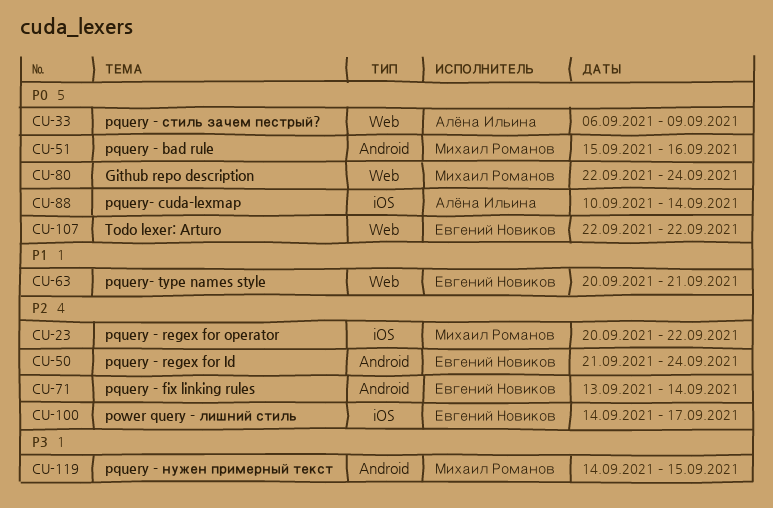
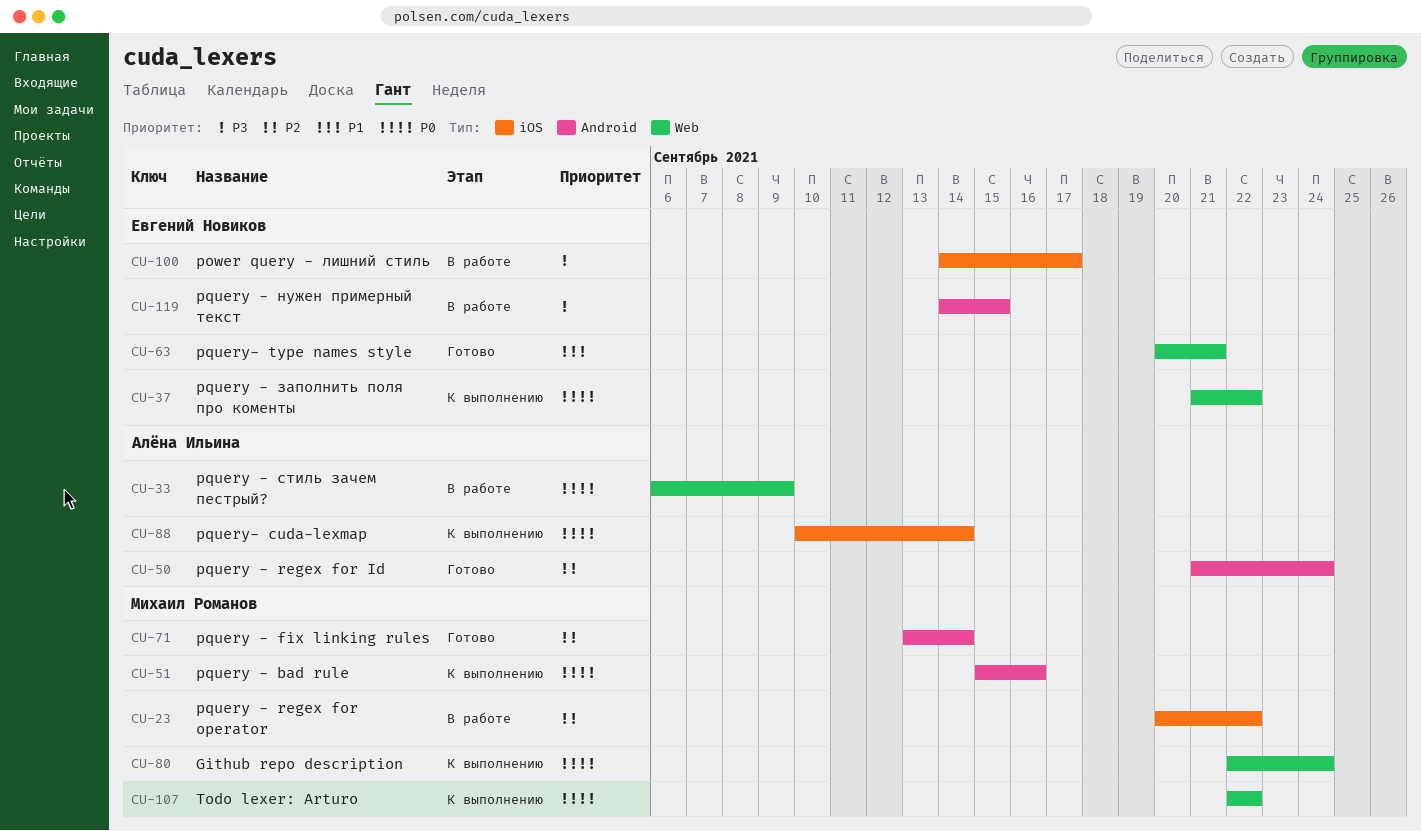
CU-37: none -> present
CU-50, owner: Евгений Новиков -> Алёна Ильина
CU-71, owner: Евгений Новиков -> Михаил Романов
CU-100, priority: P2 -> P3
CU-107, owner: Евгений Новиков -> Михаил Романов
CU-119, owner: Михаил Романов -> Евгений Новиков

